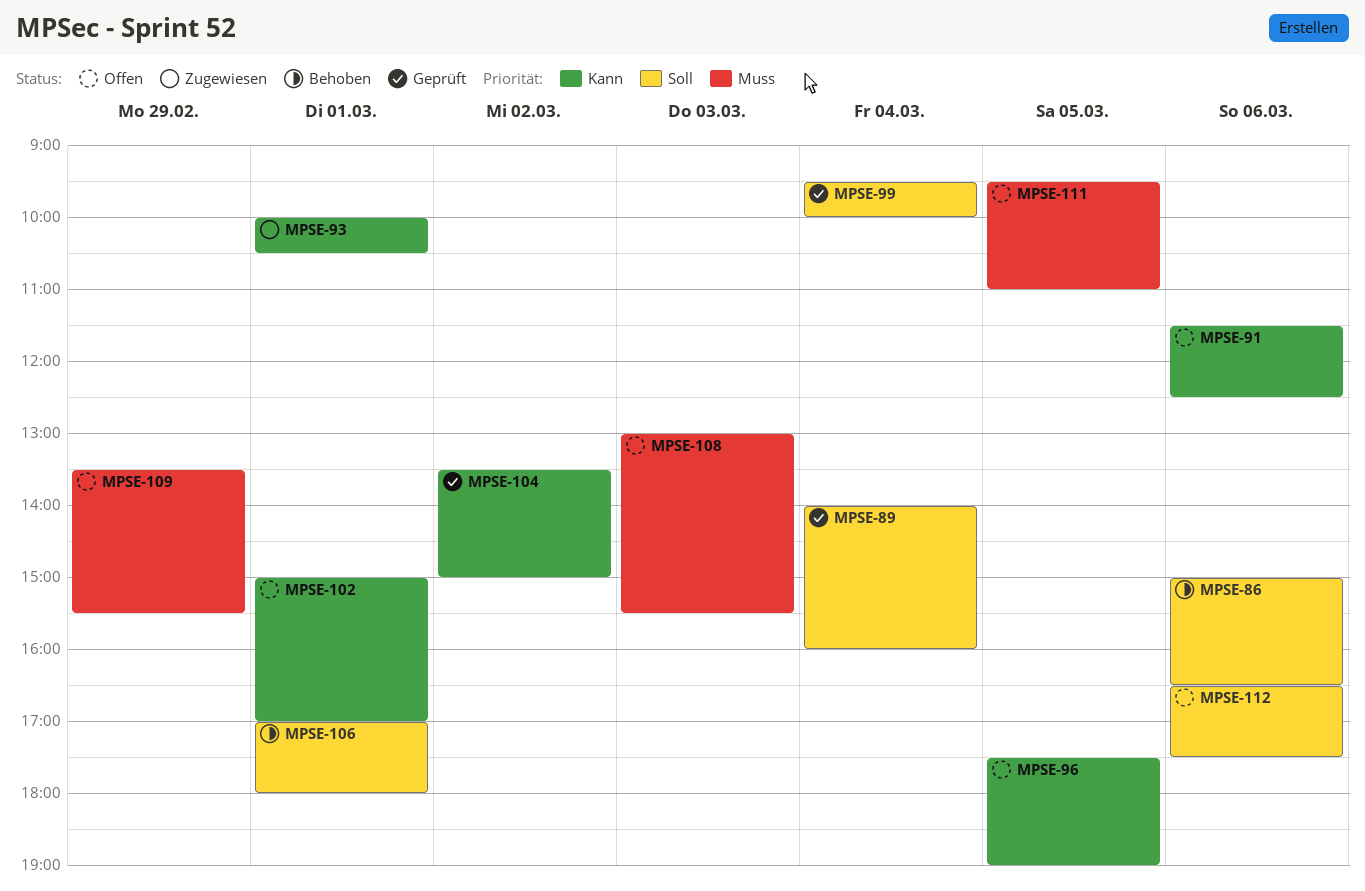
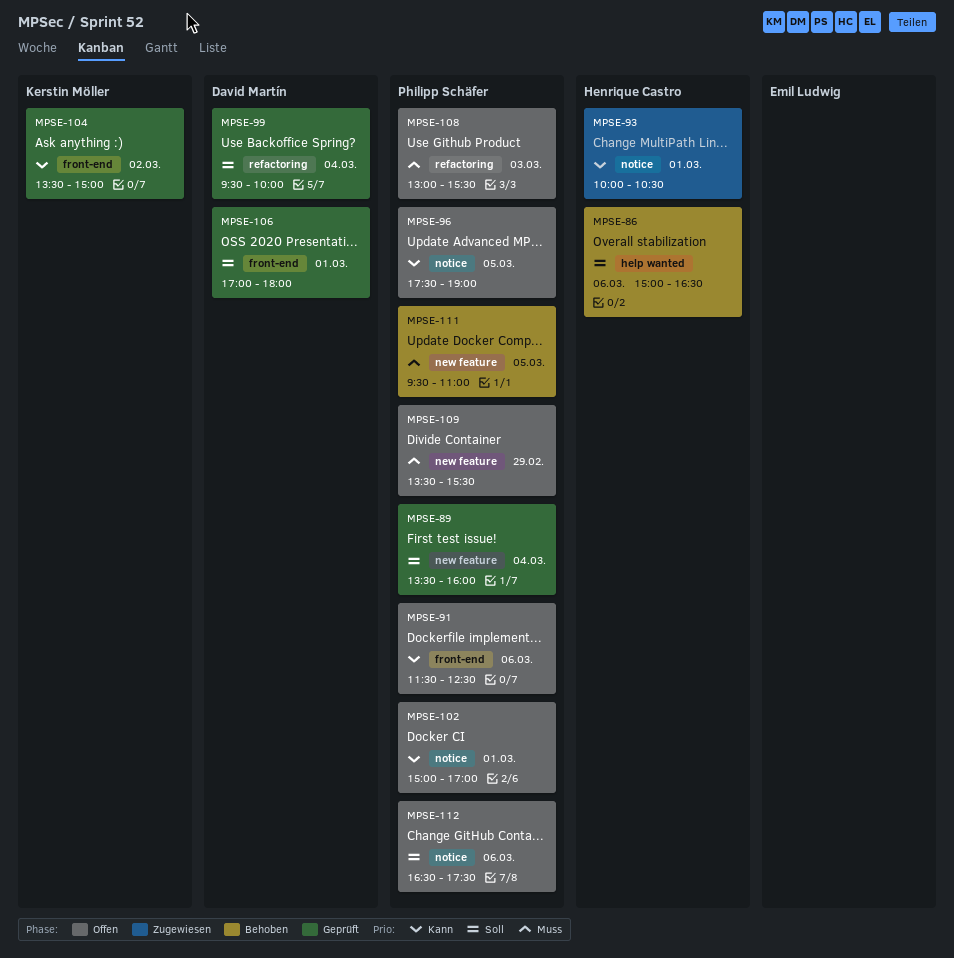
MPSE-89, begins: 14:00 -> 13:30
MPSE-106, status: Behoben -> Geprüft
MPSE-111, status: Offen -> Behoben

